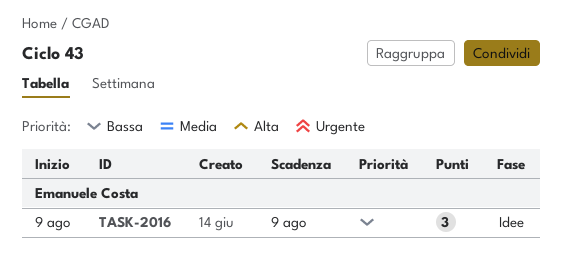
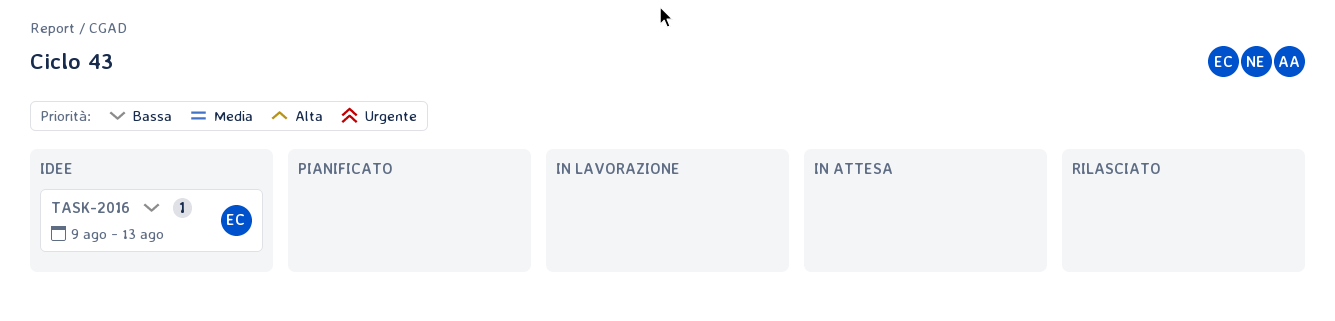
TASK-2016, estimate: 3 -> 1
TASK-2016, due: Aug 9 -> Aug 13

